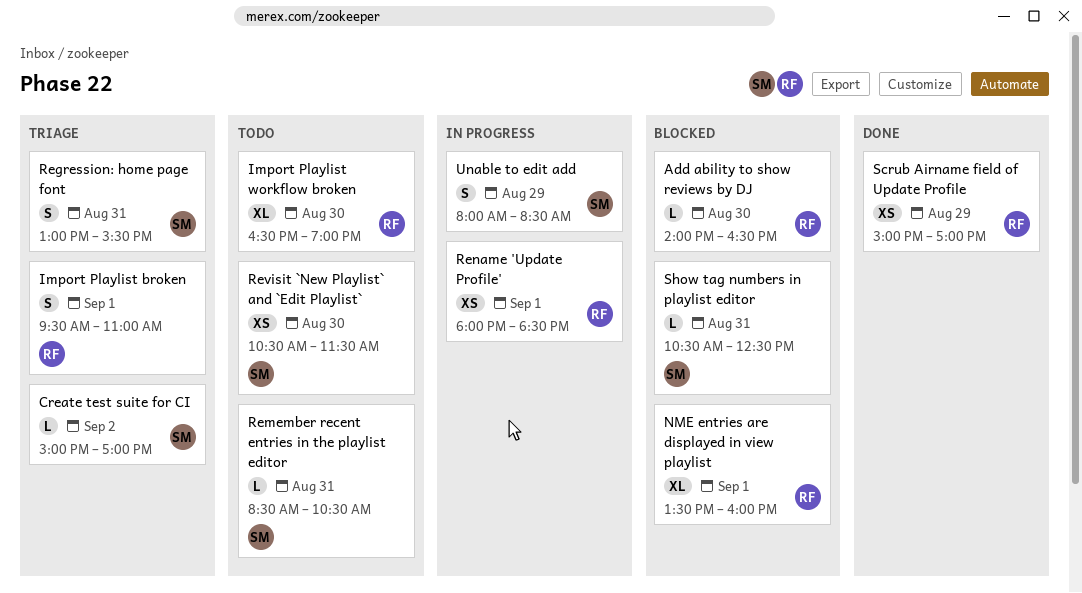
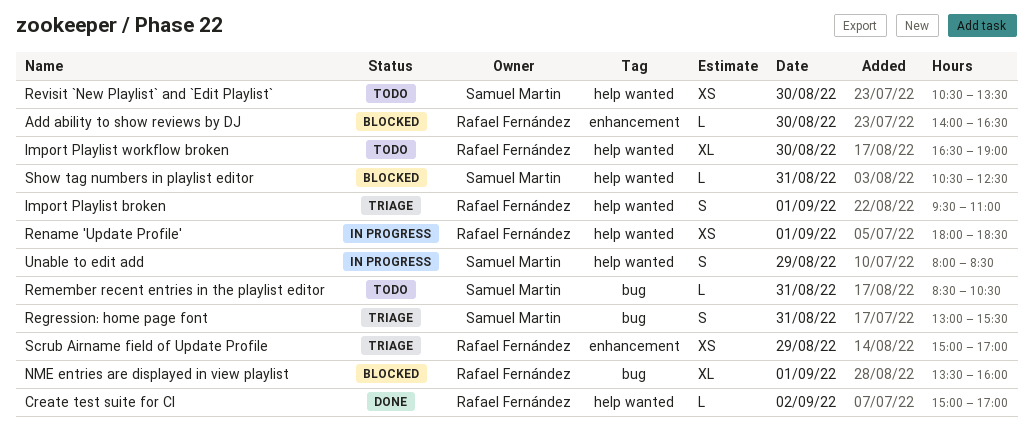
Create test suite for CI, status: Triage -> Done
Create test suite for CI, owner: Samuel Martin -> Rafael Fernández
Revisit `New Playlist` and `Edit Playlist`, ends: 11:30 -> 13:30
Scrub Airname field of Update Profile, status: Done -> Triage

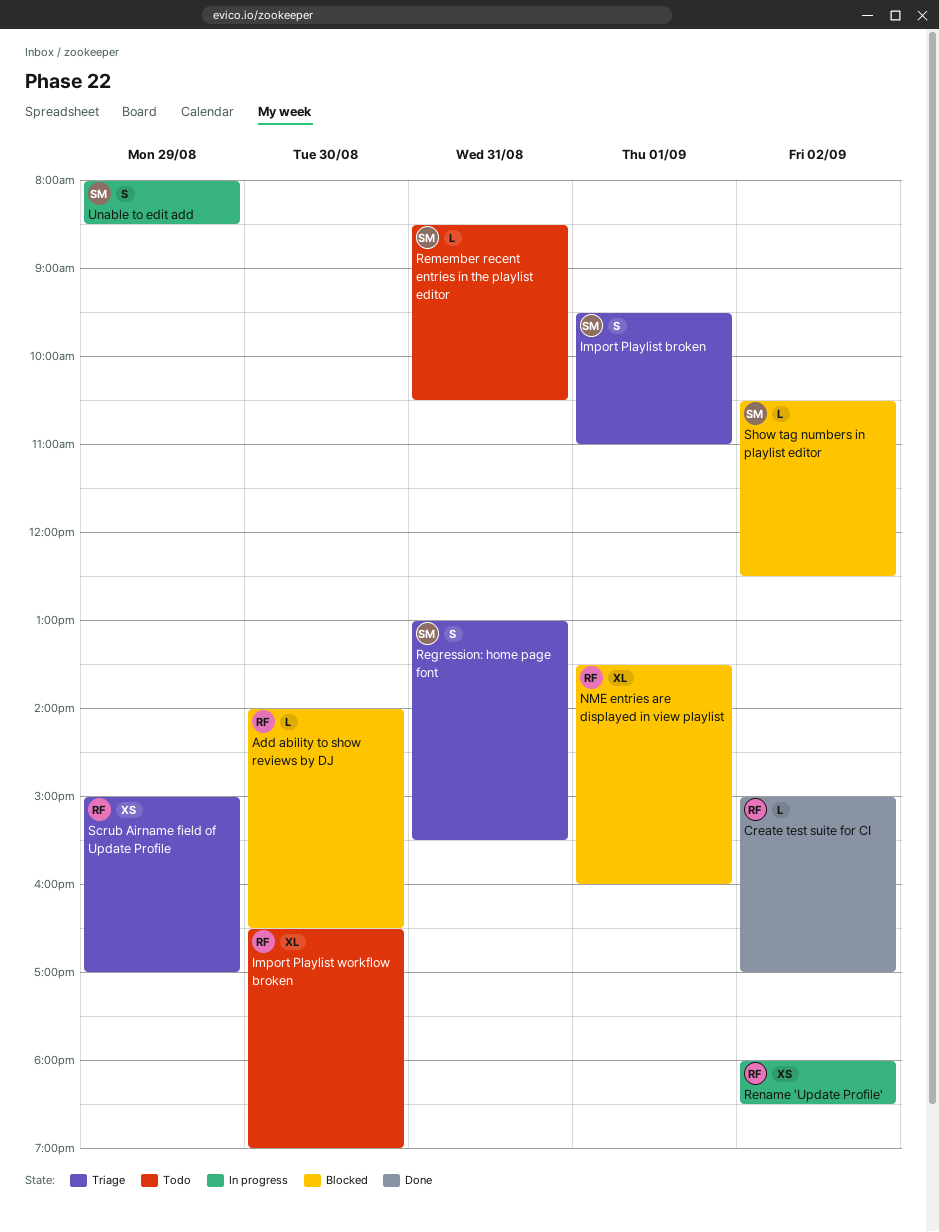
Import Playlist broken, owner: Rafael Fernández -> Samuel Martin
Rename 'Update Profile', day: Sep 1 -> Sep 2
Revisit `New Playlist` and `Edit Playlist`: present -> none
Show tag numbers in playlist editor, day: Aug 31 -> Sep 2

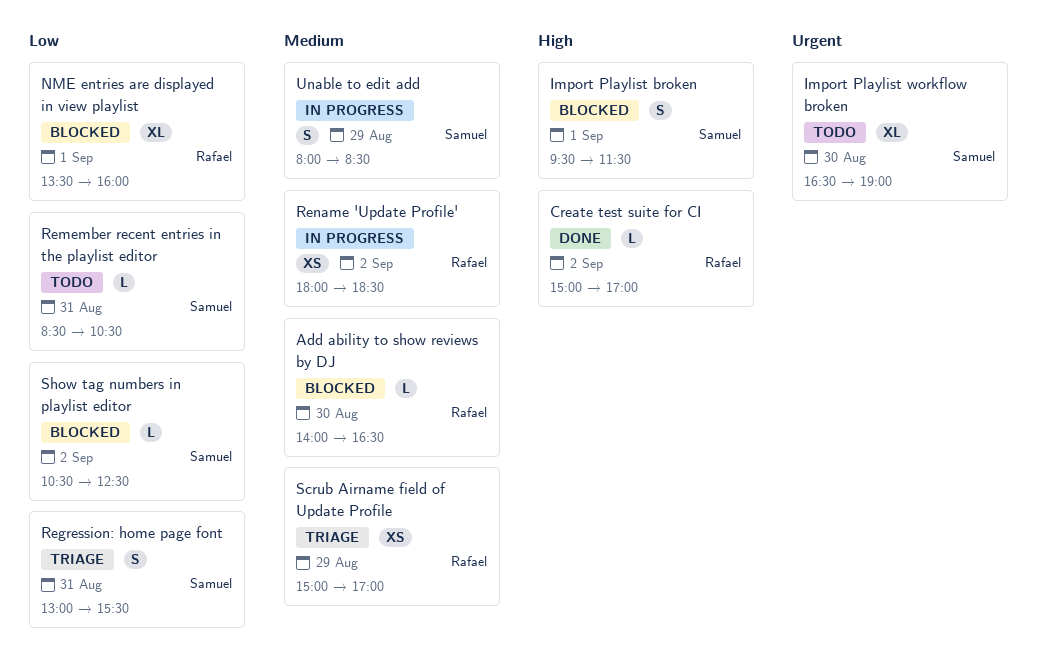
Import Playlist broken, status: Triage -> Blocked
Import Playlist broken, ends: 11:00 -> 11:30
Import Playlist workflow broken, owner: Rafael -> Samuel

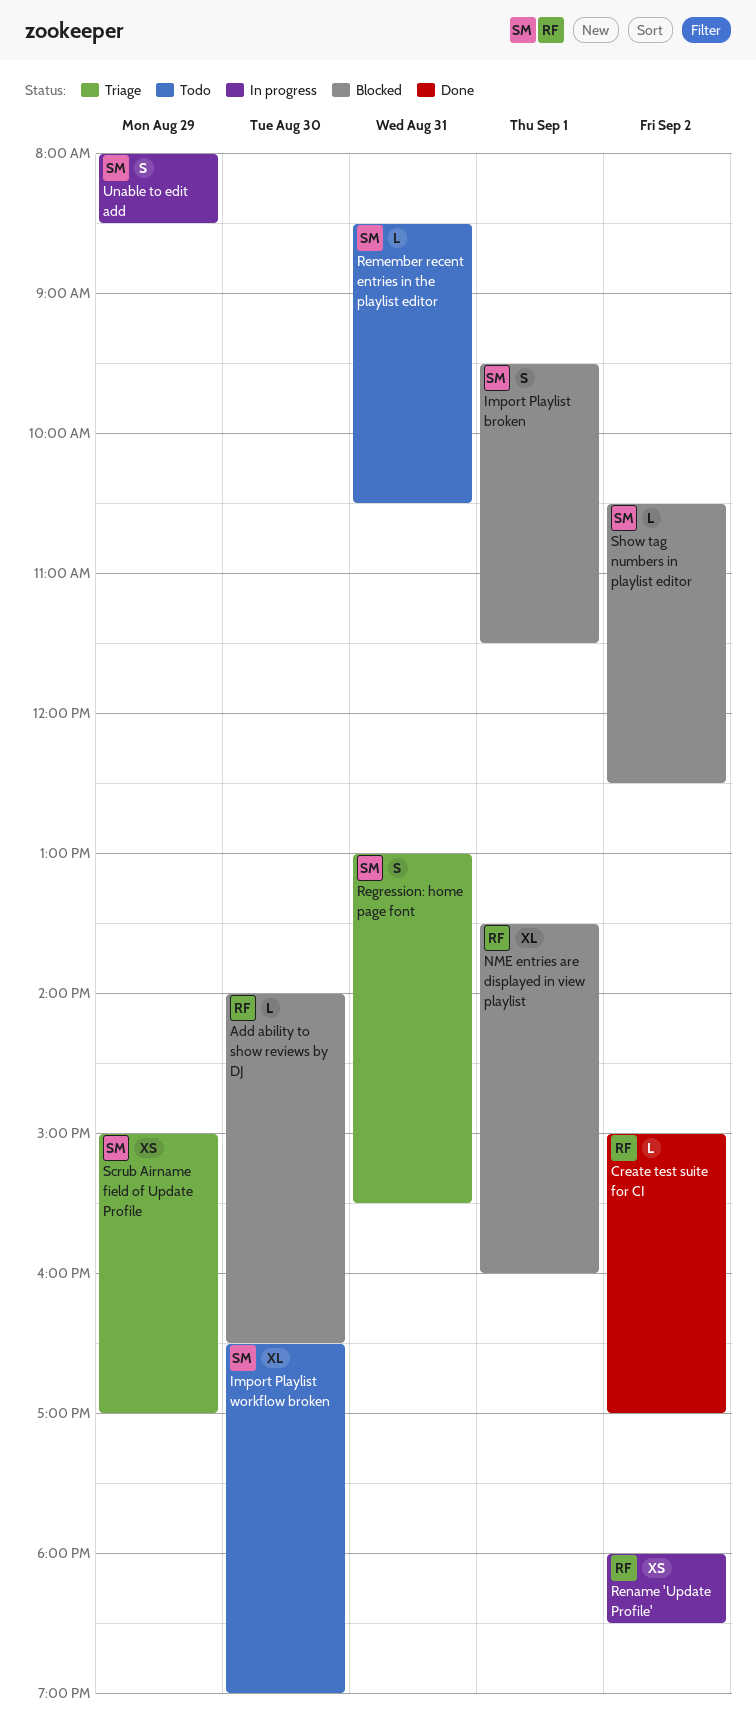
Scrub Airname field of Update Profile, owner: Rafael -> Samuel

